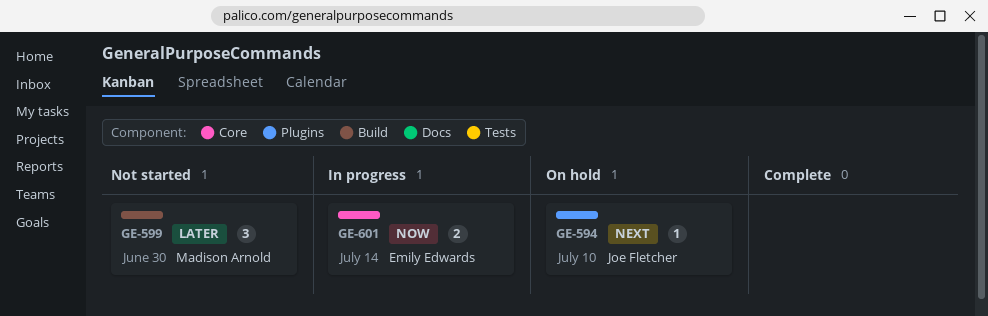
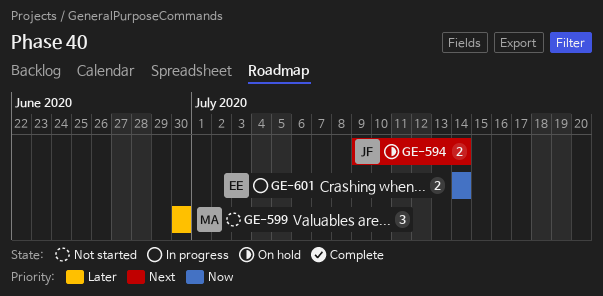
GE-594, estimate: 1 -> 2
GE-594, due: Jul 10 -> Jul 14

